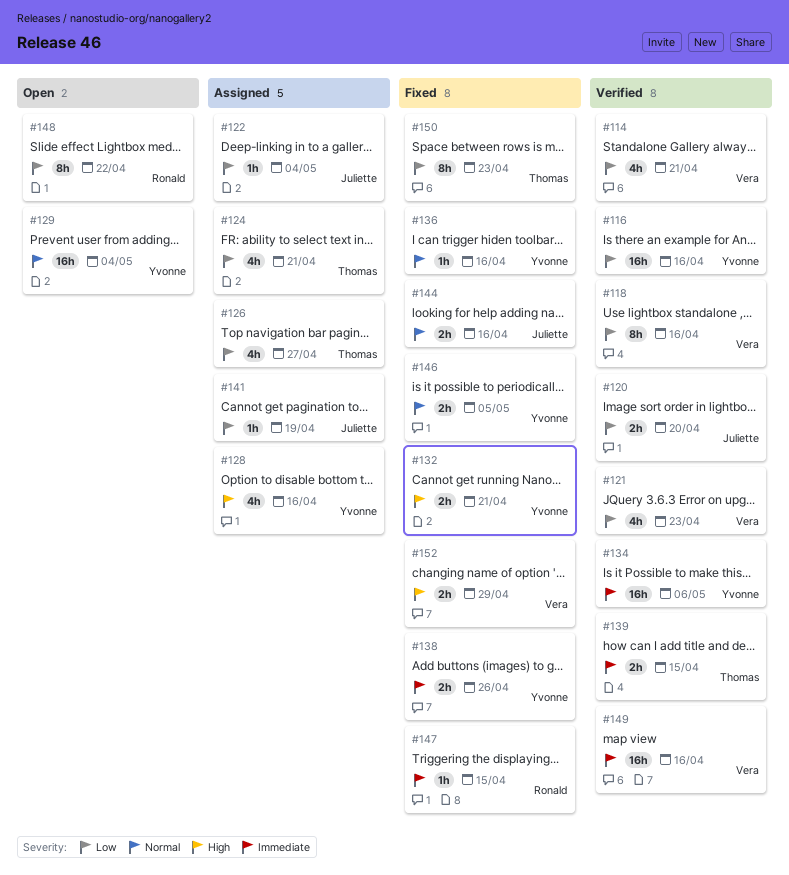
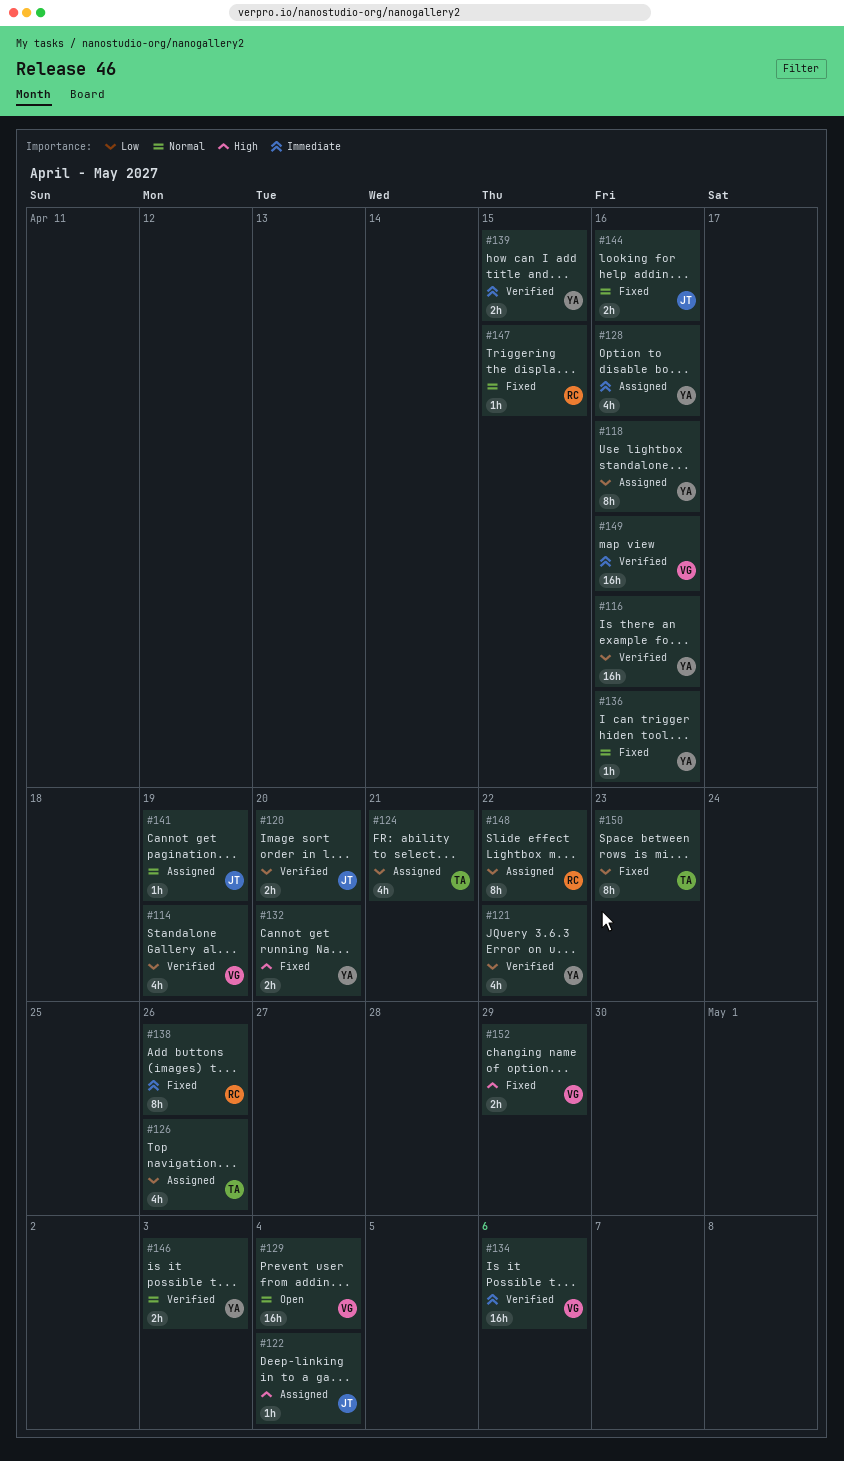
#114, due: Apr 21 -> Apr 19
#118, status: Verified -> Assigned
#118, owner: Vera -> Yvonne
#121, owner: Vera -> Yvonne
#121, due: Apr 23 -> Apr 22
#122, priority: Low -> High
#126, due: Apr 27 -> Apr 26
#128, priority: High -> Immediate
#129, owner: Yvonne -> Vera
#132, due: Apr 21 -> Apr 20
#134, owner: Yvonne -> Vera
#138, owner: Yvonne -> Ronald
#138, estimate: 2h -> 8h
#139, owner: Thomas -> Yvonne
#141, priority: Low -> Normal
#146, status: Fixed -> Verified
#146, due: May 5 -> May 3
#147, priority: Immediate -> Normal
#148, status: Open -> Assigned

